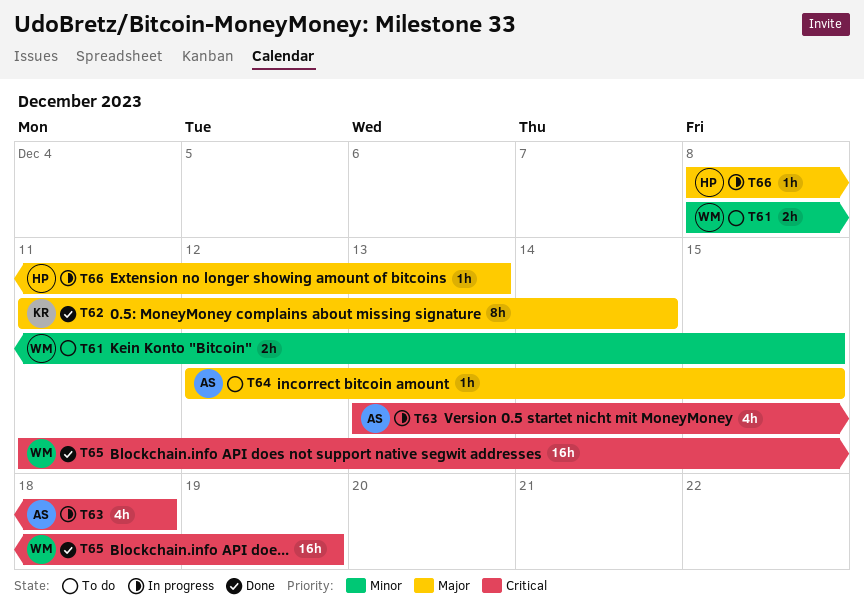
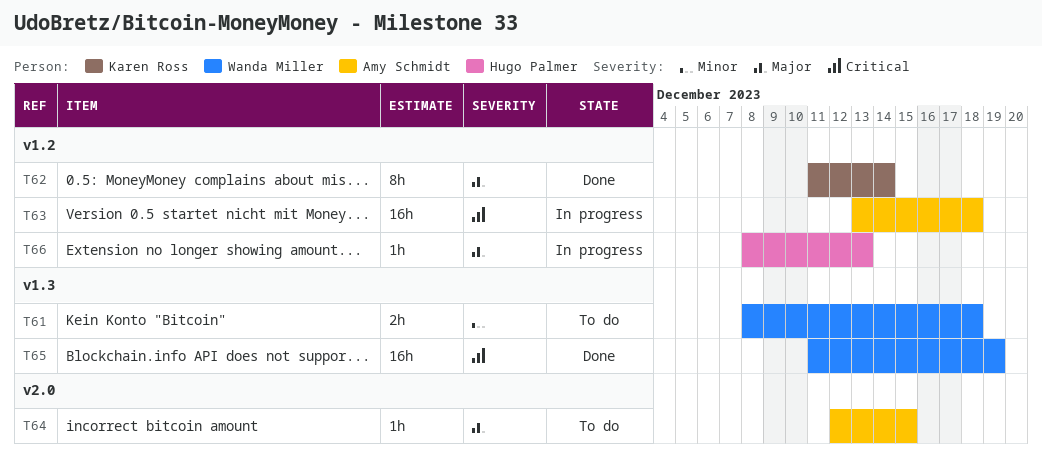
T61, due: Dec 15 -> Dec 18
T63, estimate: 4h -> 16h

